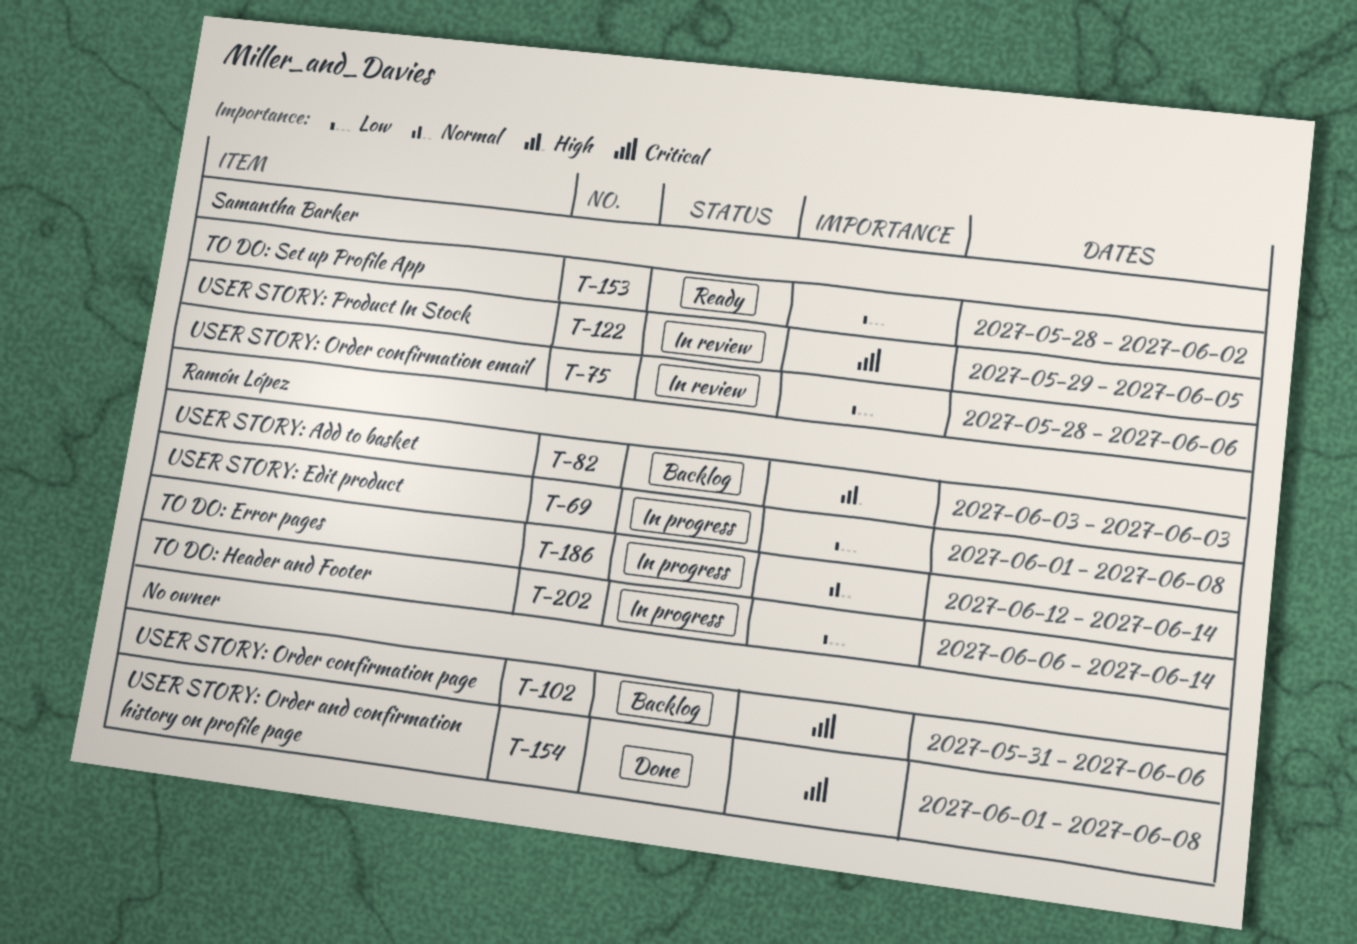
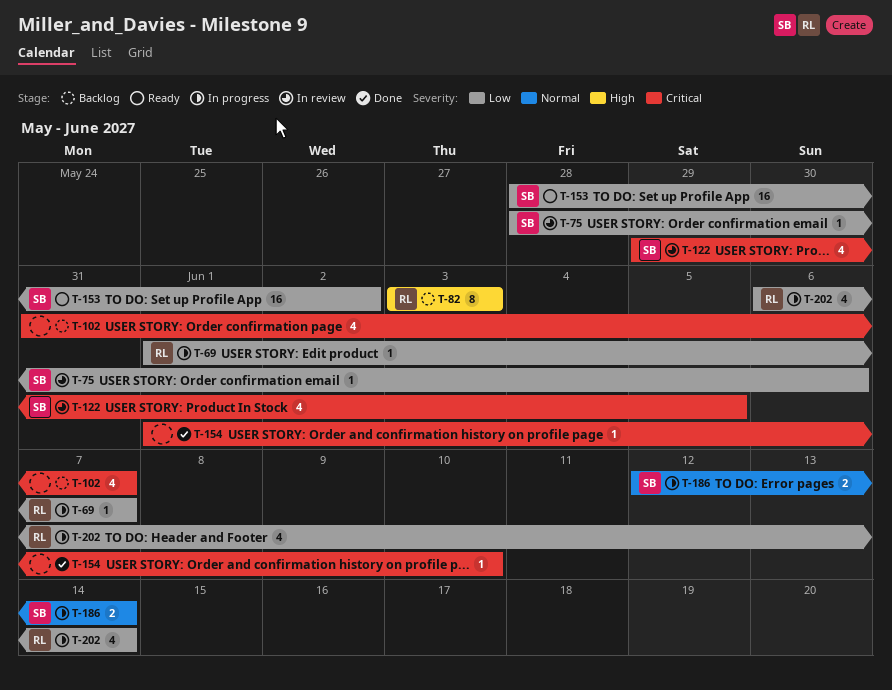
T-69, due: Jun 8 -> Jun 7
T-102, due: Jun 6 -> Jun 7
T-154, due: Jun 8 -> Jun 10
T-186, owner: Ramón López -> Samantha Barker

